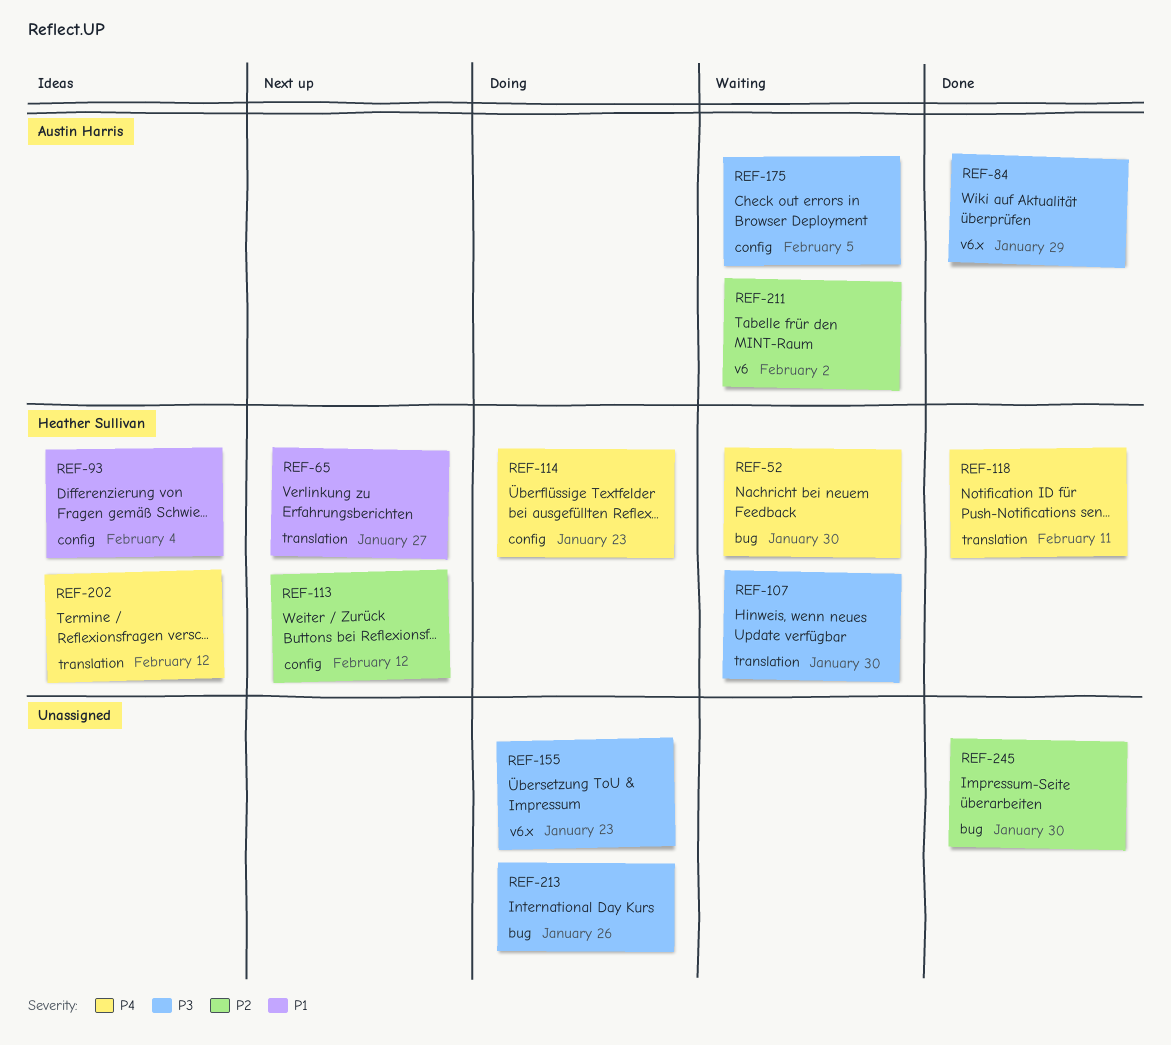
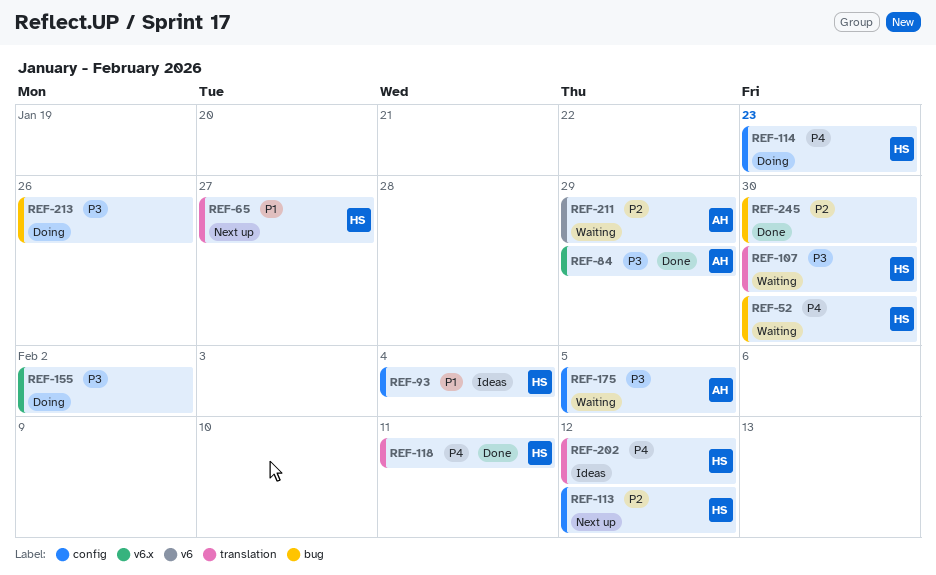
REF-155, due: Jan 23 -> Feb 2
REF-211, due: Feb 2 -> Jan 29

